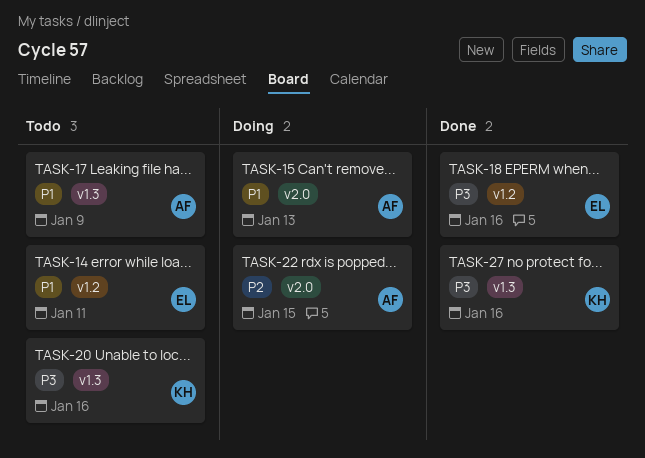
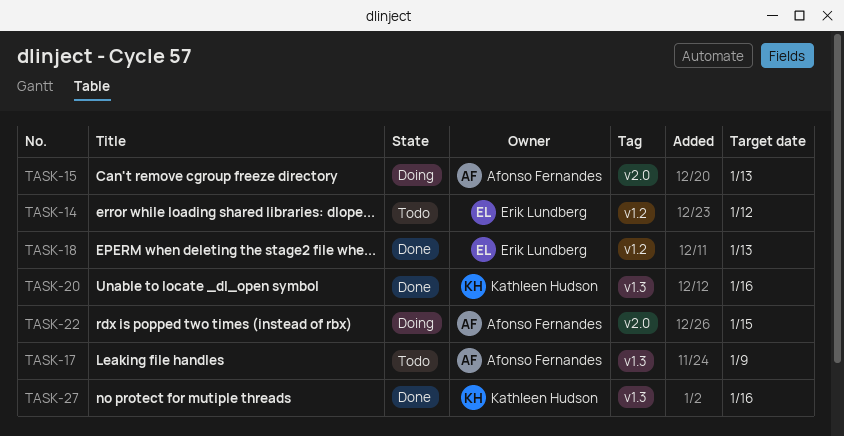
TASK-14, due: Jan 11 -> Jan 12
TASK-18, due: Jan 16 -> Jan 13
TASK-20, status: Todo -> Done

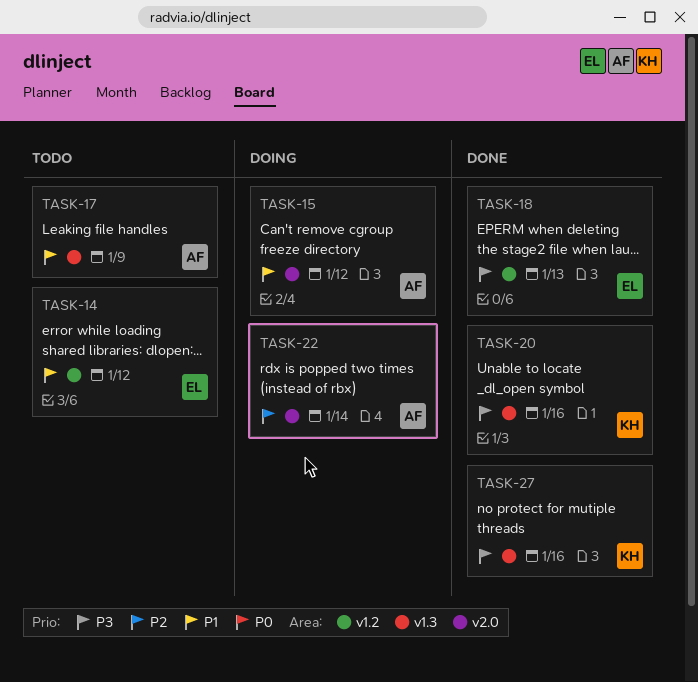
TASK-15, due: Jan 13 -> Jan 12
TASK-22, due: Jan 15 -> Jan 14

